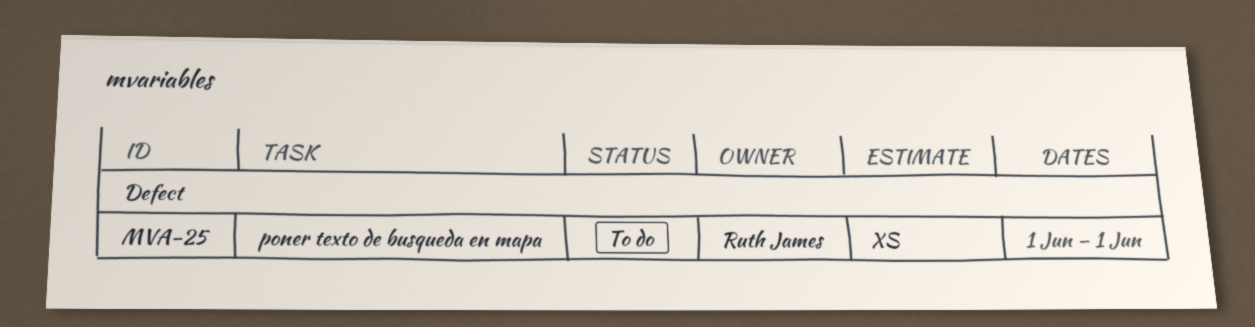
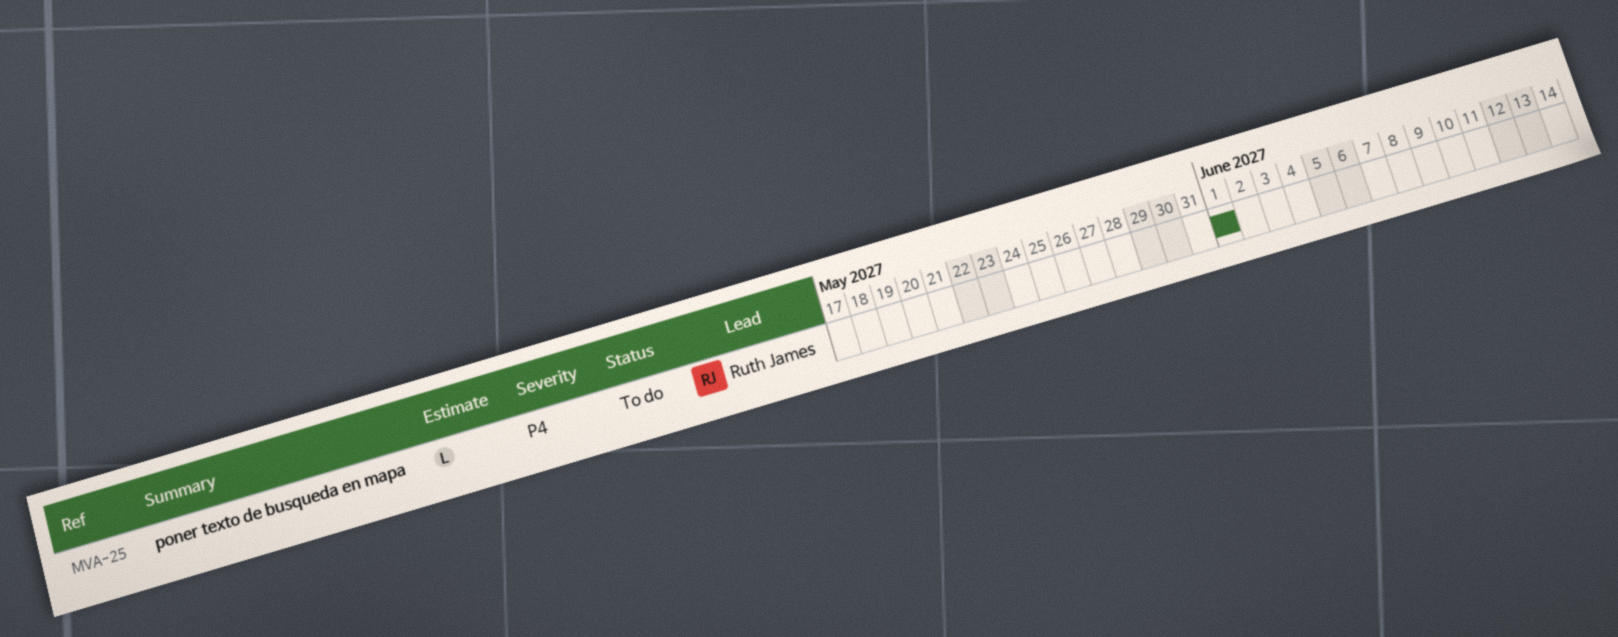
MVA-25, estimate: XS -> L

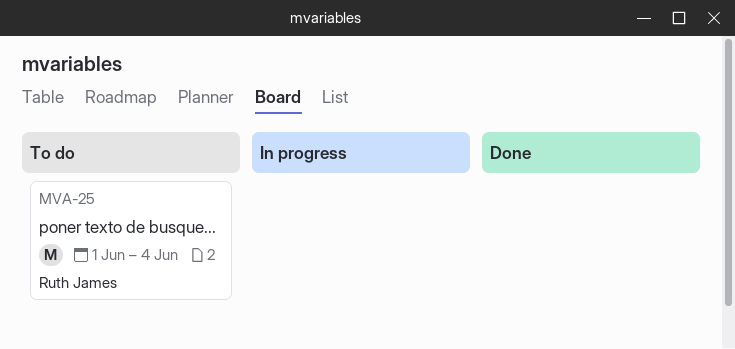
MVA-25, estimate: L -> M
MVA-25, due: Jun 1 -> Jun 4

